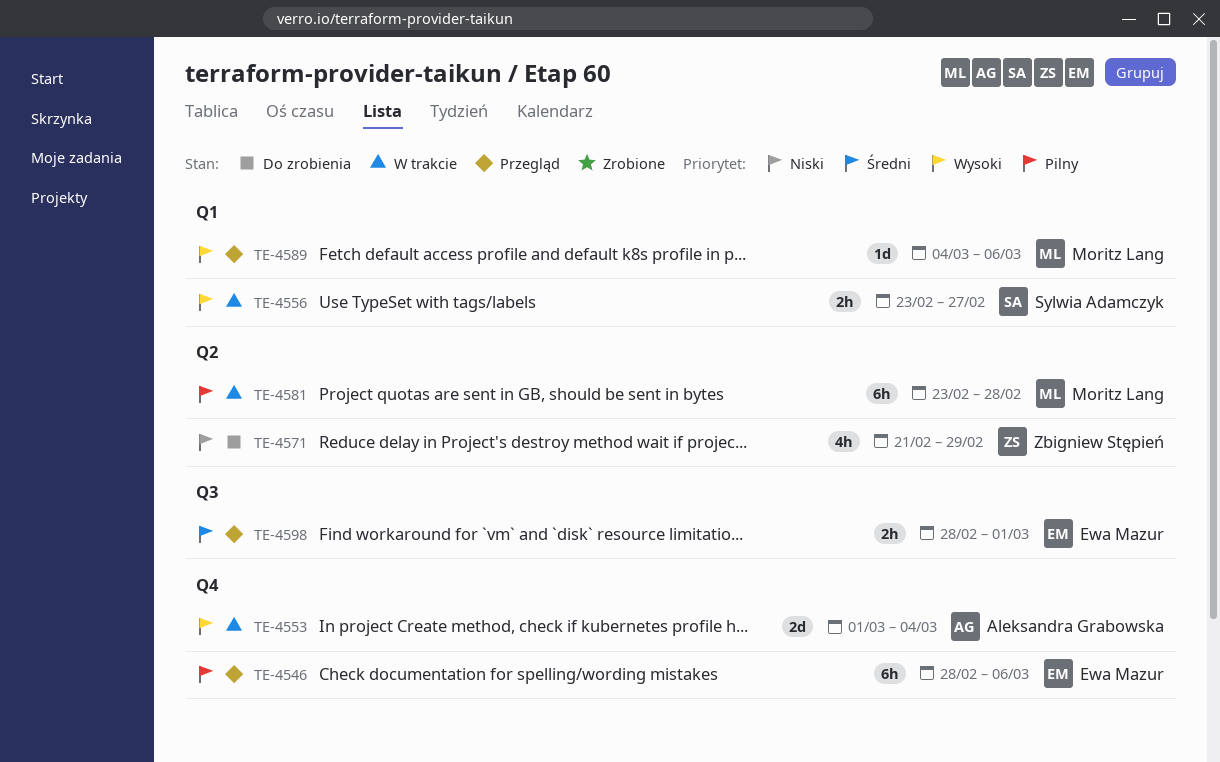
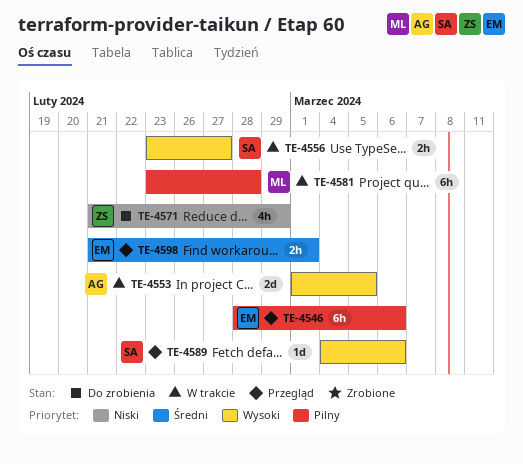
TE-4553, due: Mar 4 -> Mar 5
TE-4589, owner: Moritz Lang -> Sylwia Adamczyk
TE-4598, start: Feb 28 -> Feb 21

